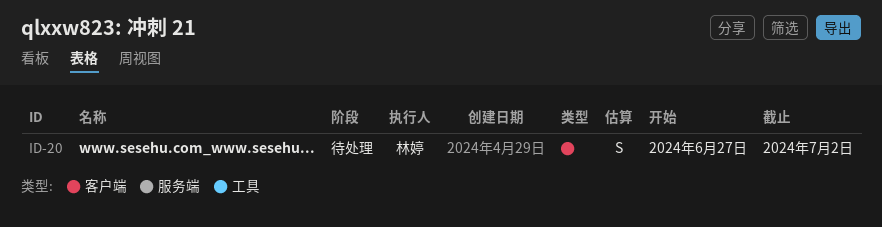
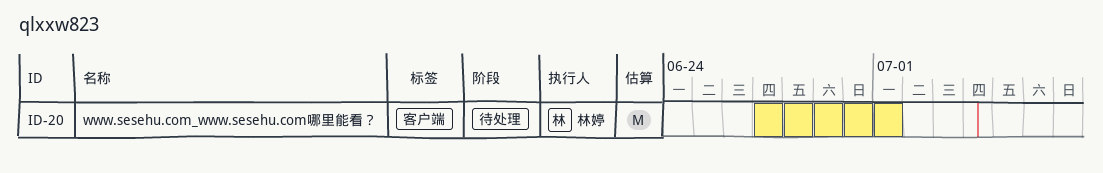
ID-20, estimate: S -> M
ID-20, due: Jul 2 -> Jul 1

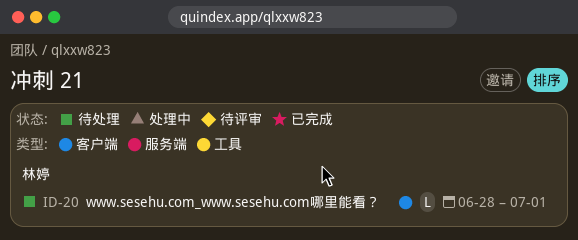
ID-20, estimate: M -> L
ID-20, start: Jun 27 -> Jun 28

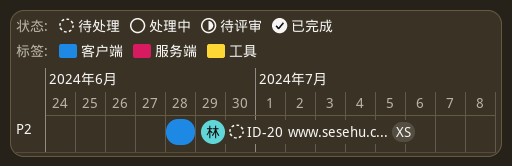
ID-20, estimate: L -> XS
ID-20, due: Jul 1 -> Jun 28

